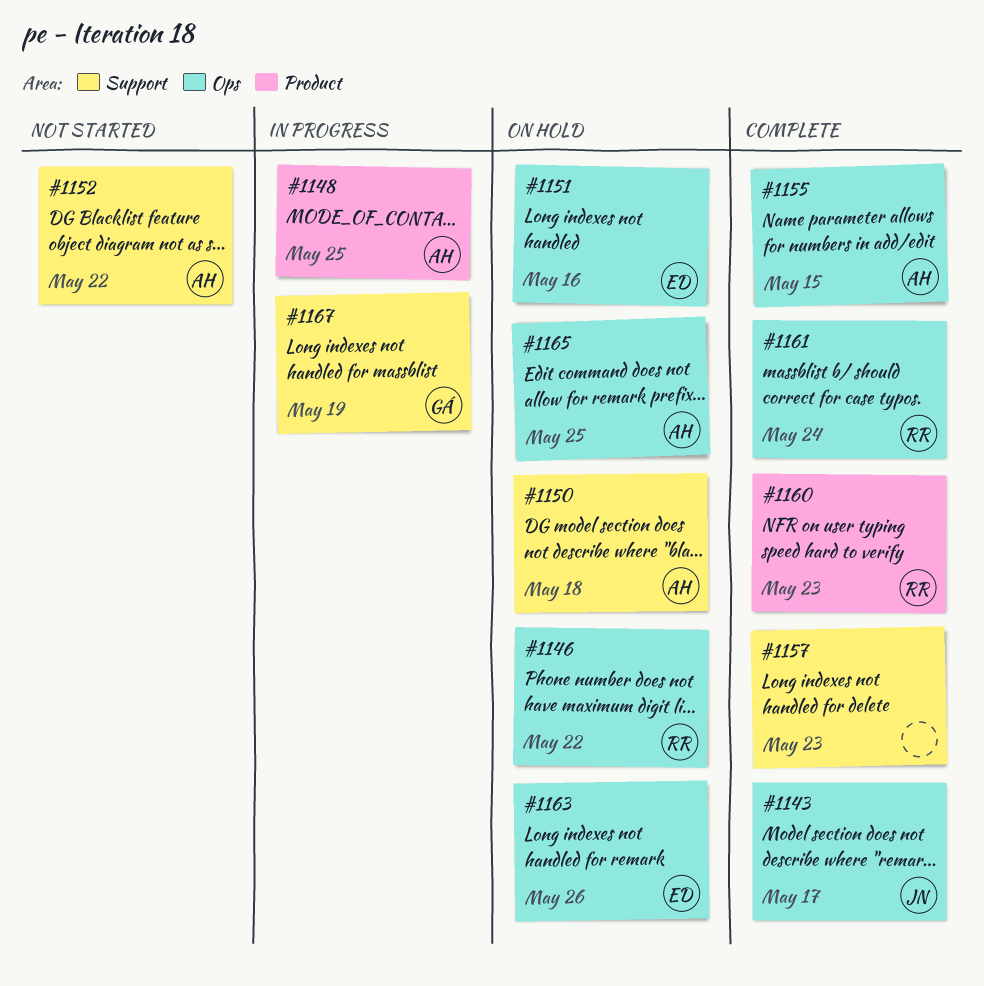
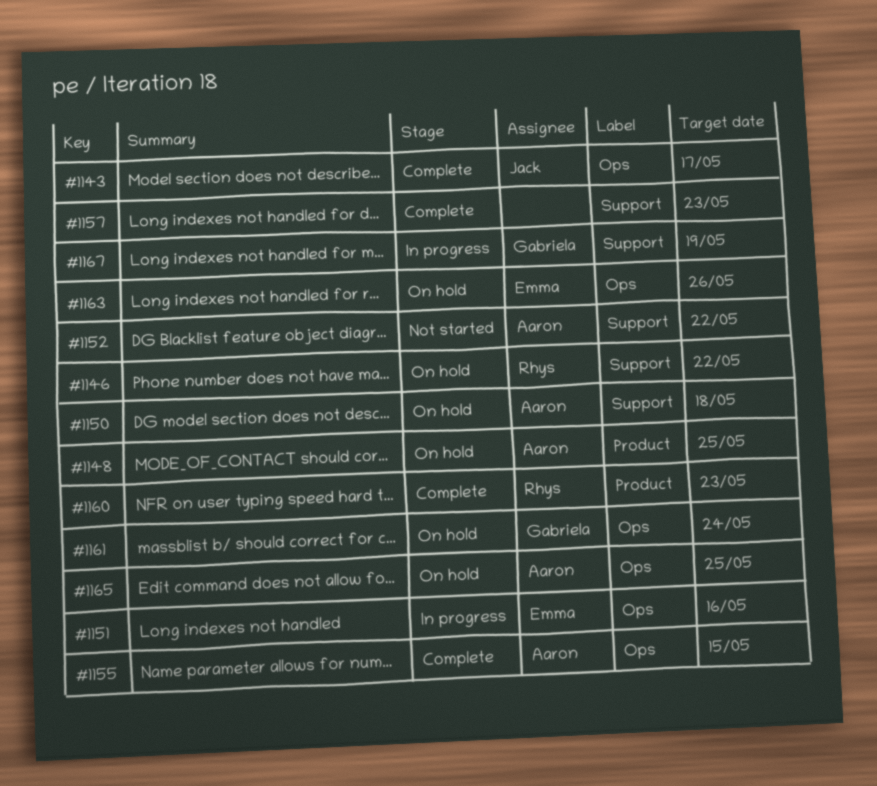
#1146, label: Ops -> Support
#1148, status: In progress -> On hold
#1151, status: On hold -> In progress
#1161, status: Complete -> On hold
#1161, owner: Rhys -> Gabriela

